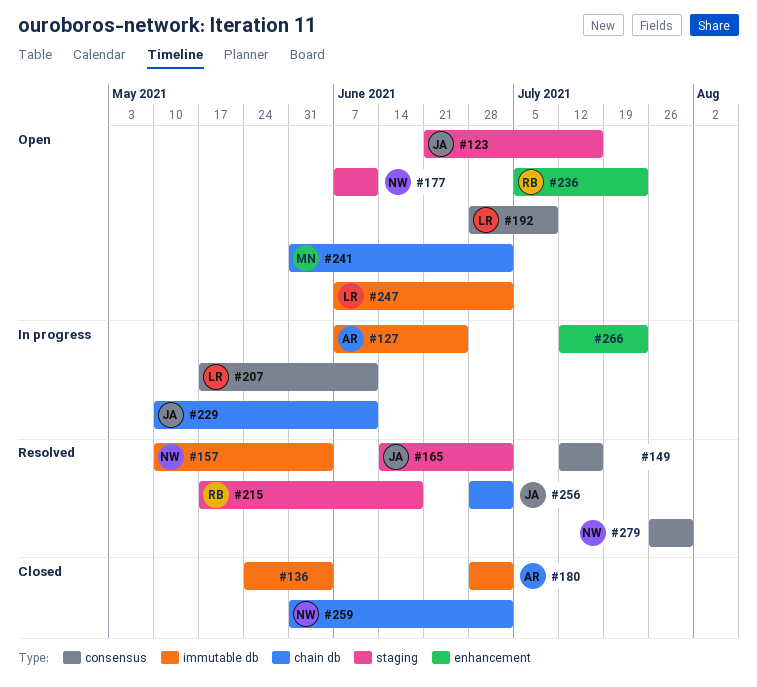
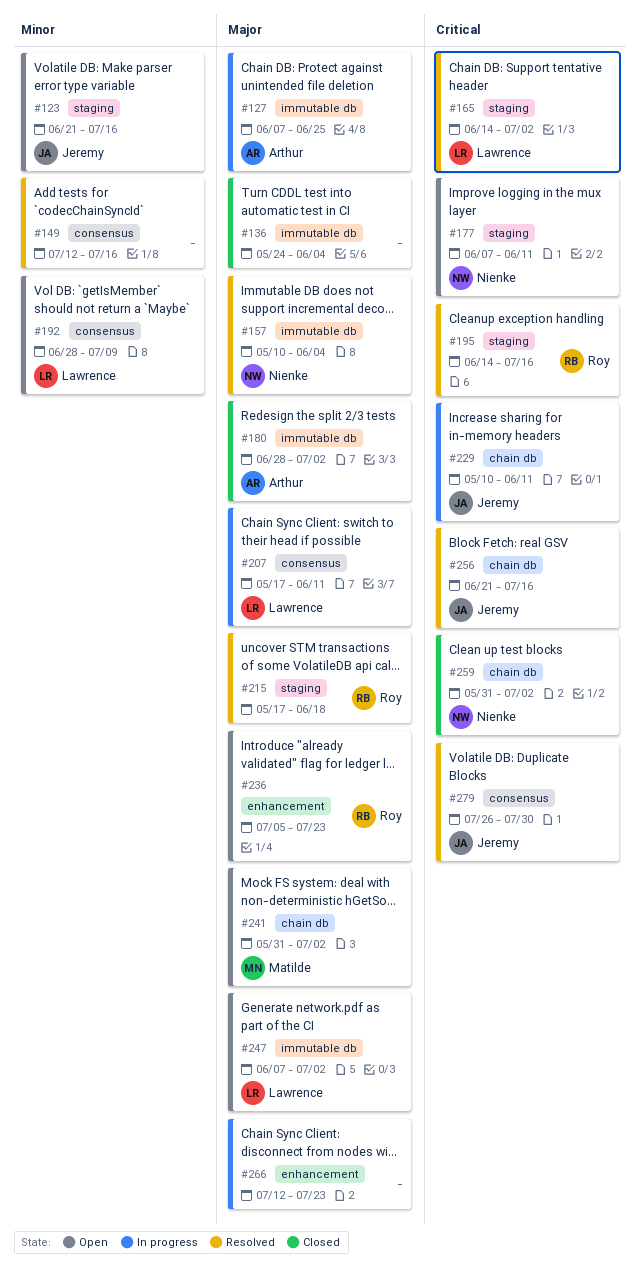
#165, owner: Jeremy -> Lawrence
#195: none -> present
#256, start: Jun 28 -> Jun 21
#256, due: Jul 2 -> Jul 16
#279, owner: Nienke -> Jeremy

